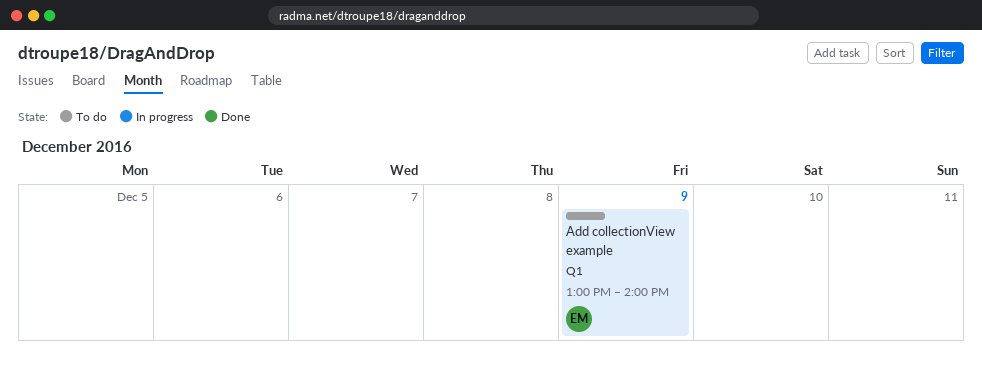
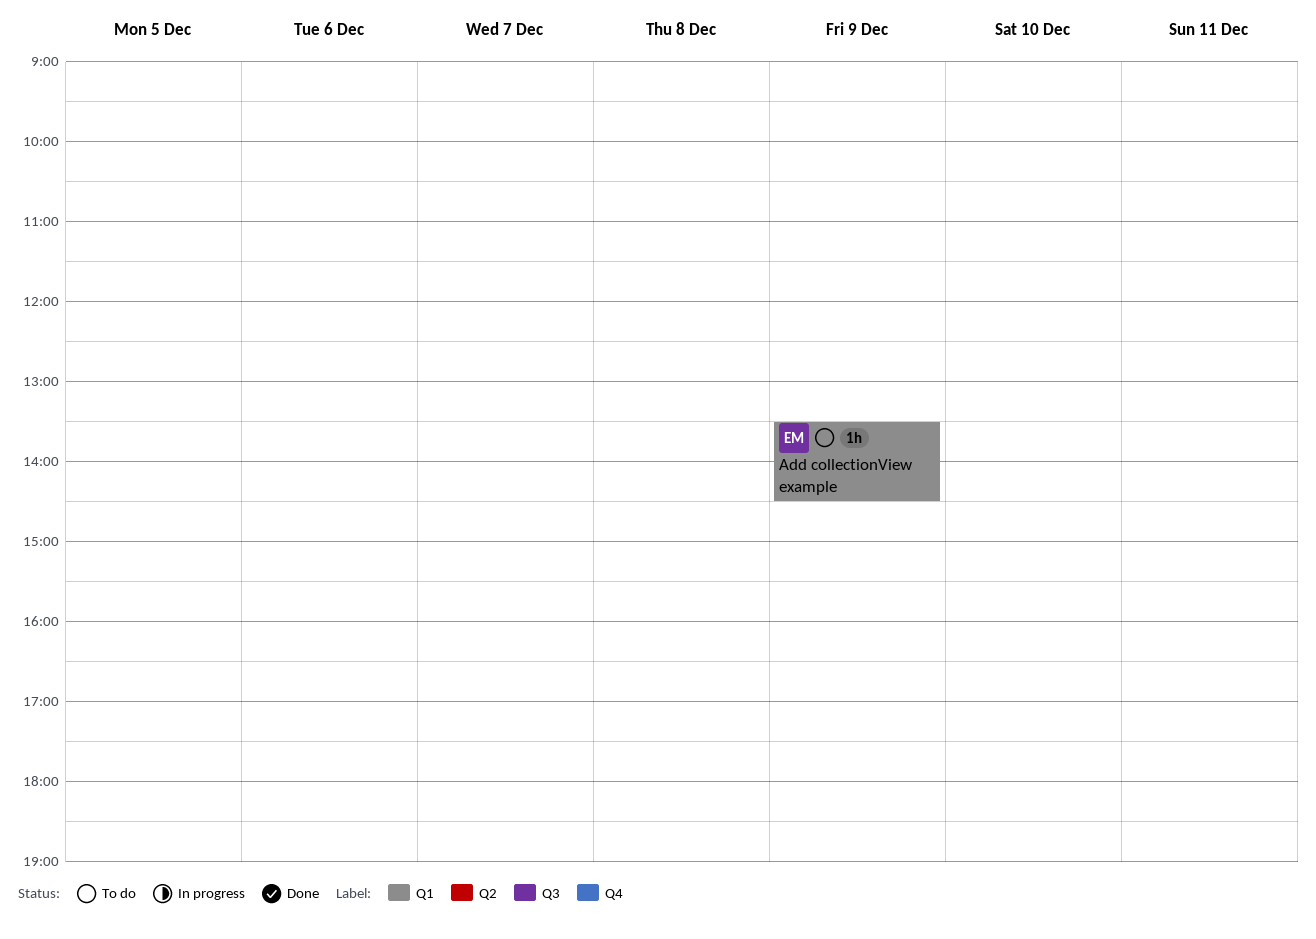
Add collectionView example, begins: 13:00 -> 13:30
Add collectionView example, ends: 14:00 -> 14:30

